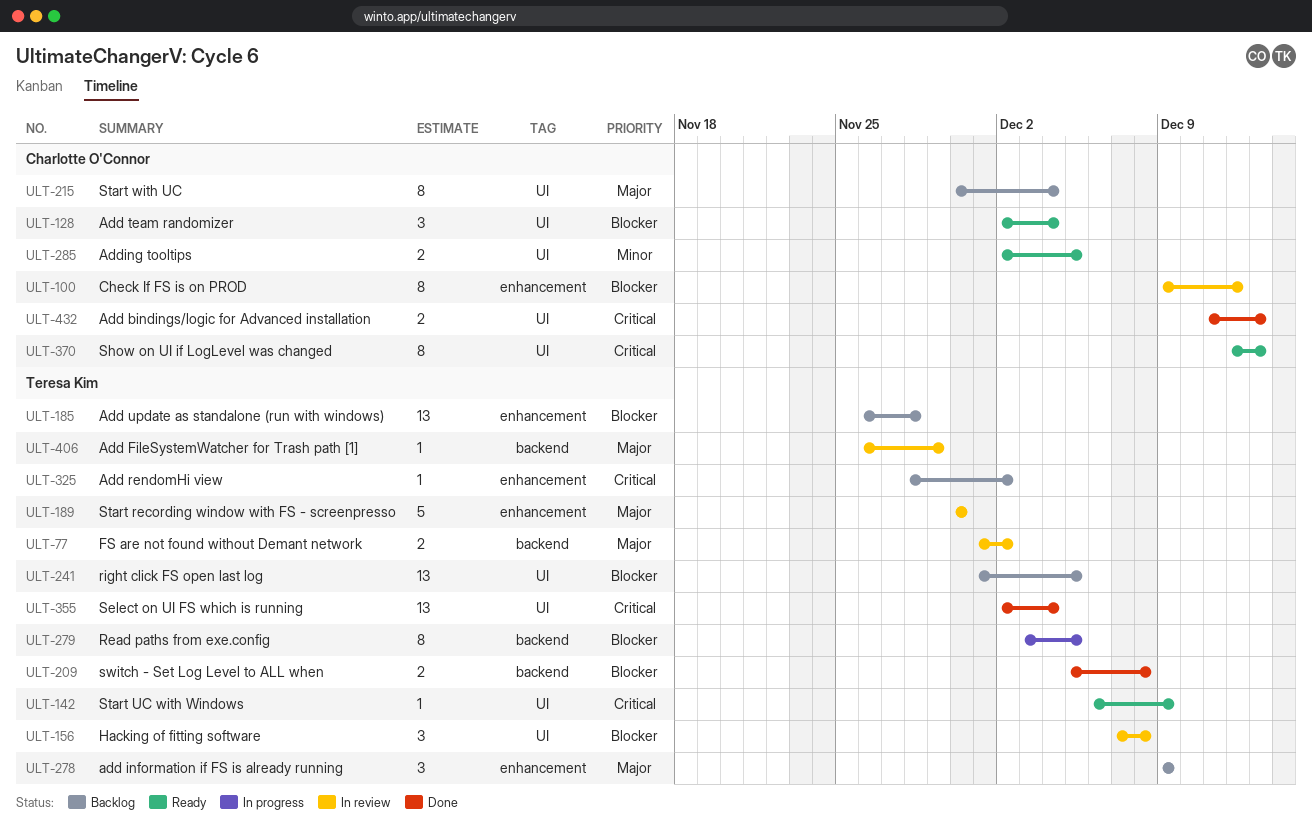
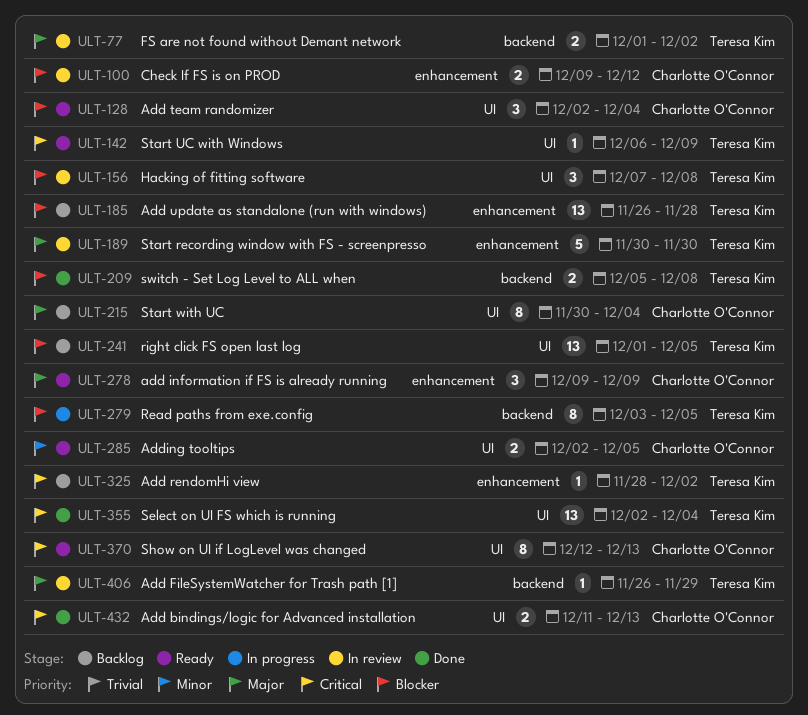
ULT-100, estimate: 8 -> 2
ULT-278, status: Backlog -> Ready
ULT-278, owner: Teresa Kim -> Charlotte O'Connor

